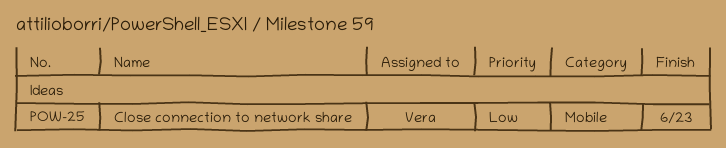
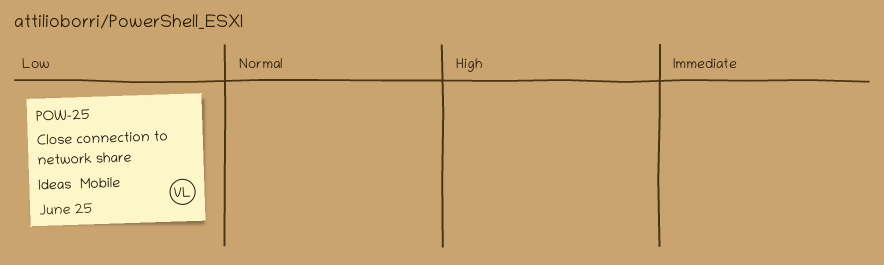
POW-25, due: Jun 23 -> Jun 25

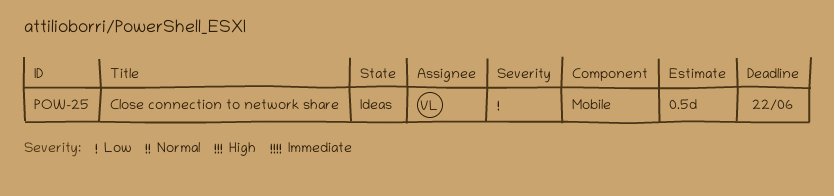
POW-25, due: Jun 25 -> Jun 22

